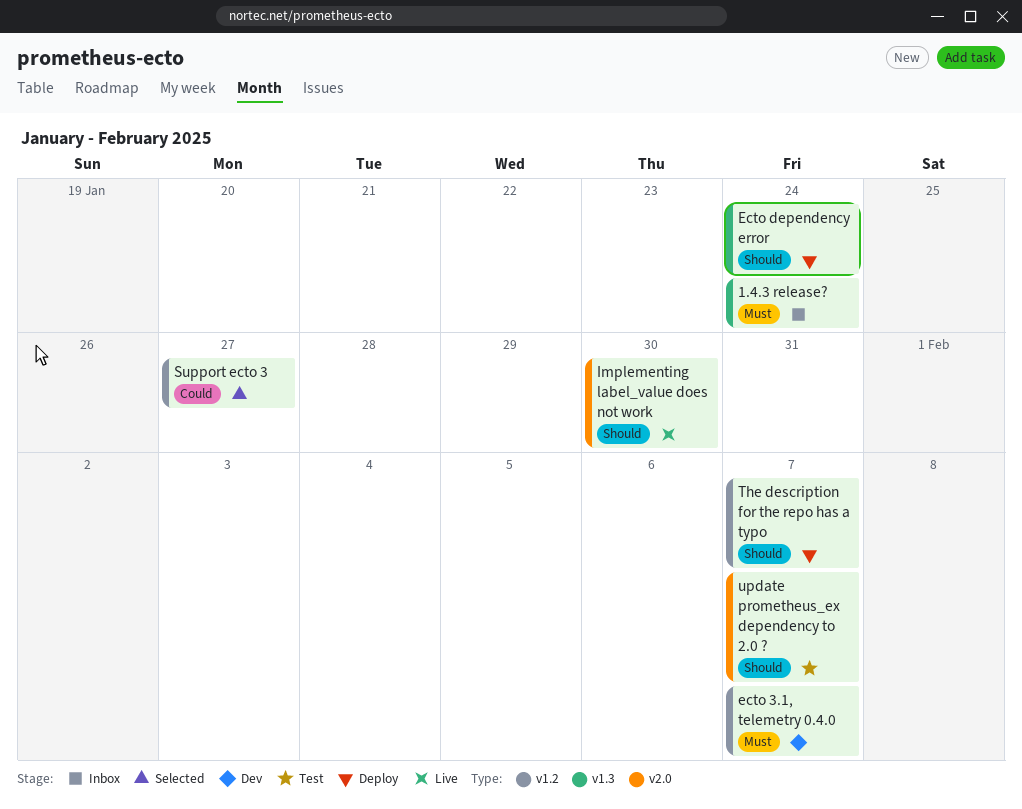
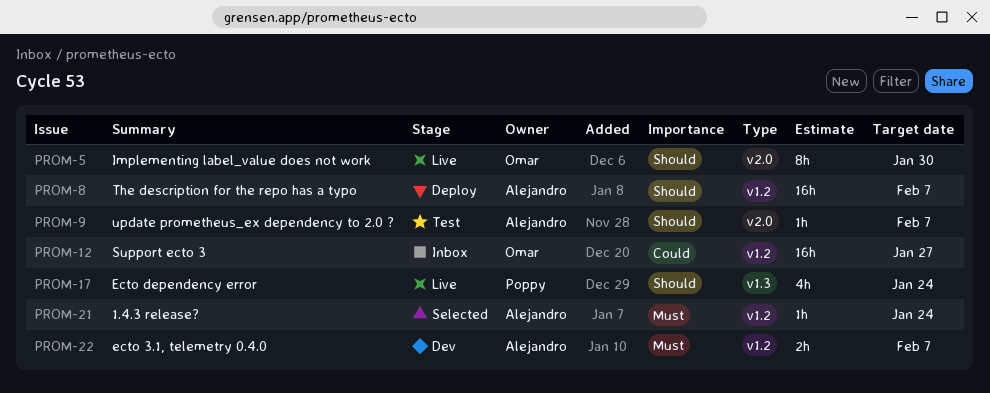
1.4.3 release?, status: Inbox -> Selected
1.4.3 release?, label: v1.3 -> v1.2
Ecto dependency error, status: Deploy -> Live
Support ecto 3, status: Selected -> Inbox

